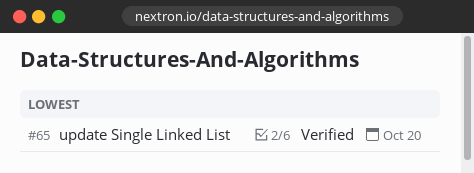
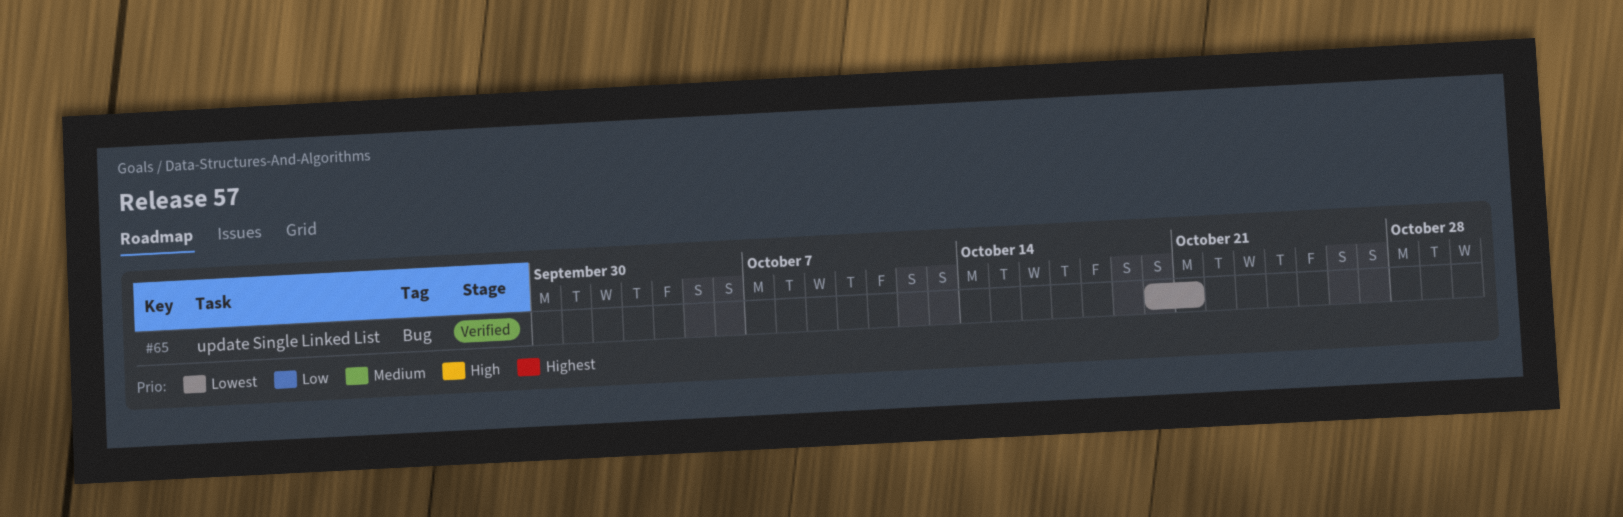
#65, due: Oct 20 -> Oct 21

